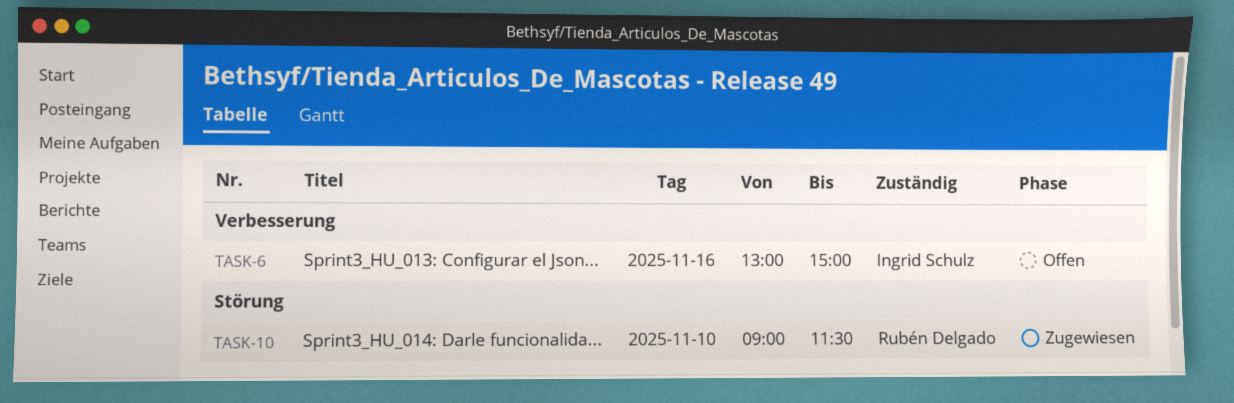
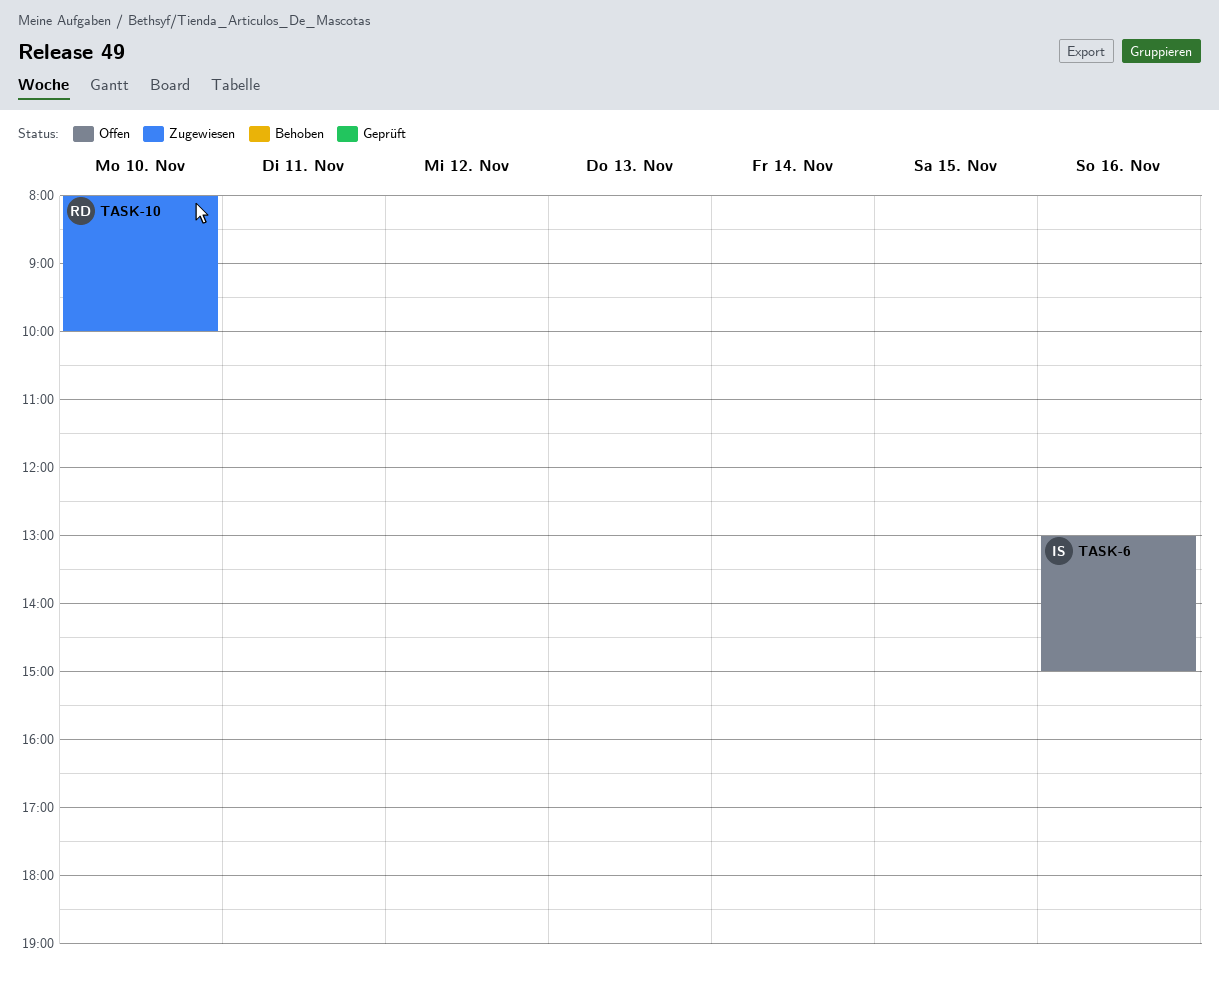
TASK-10, begins: 09:00 -> 08:00
TASK-10, ends: 11:30 -> 10:00

